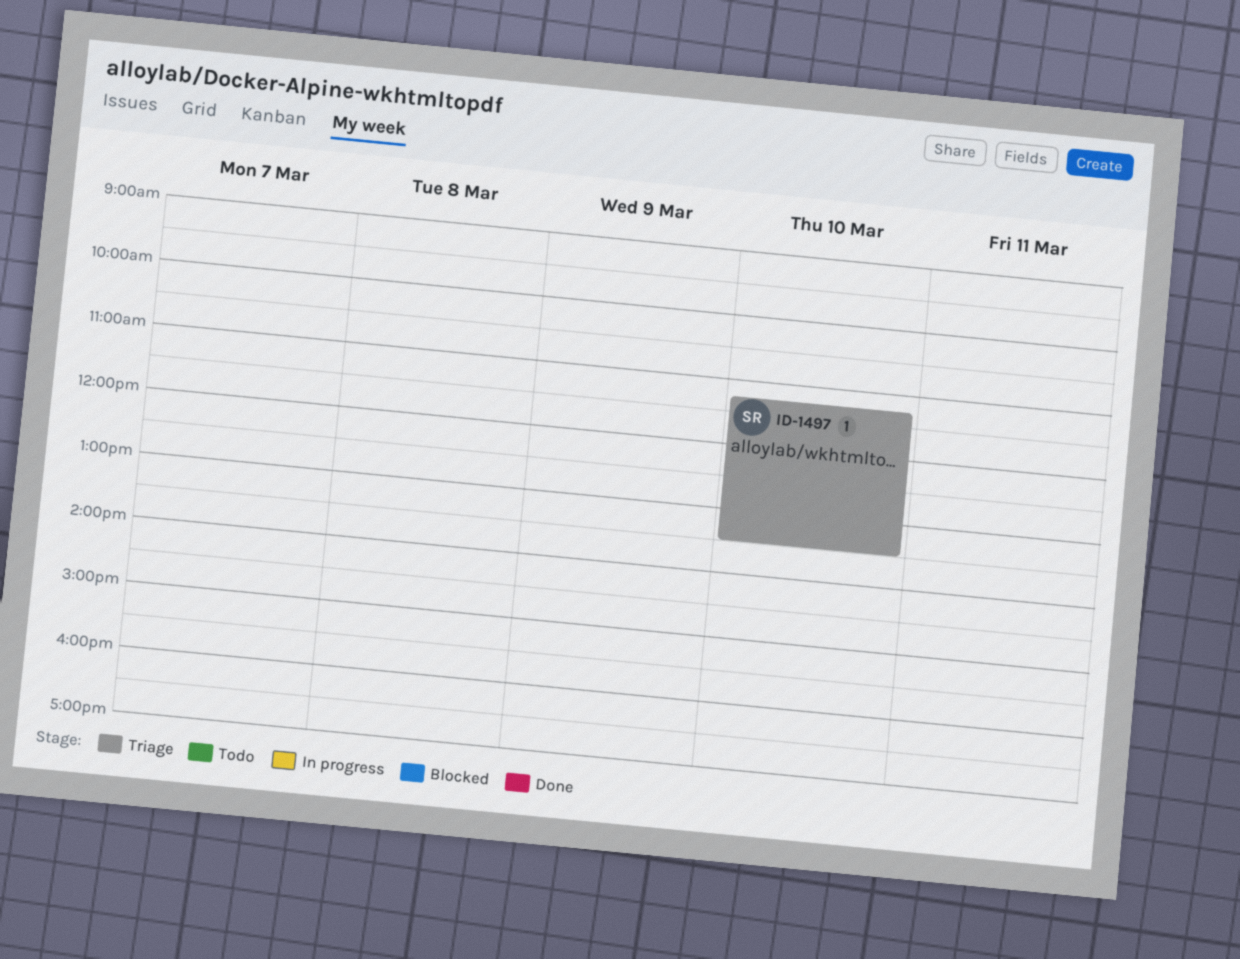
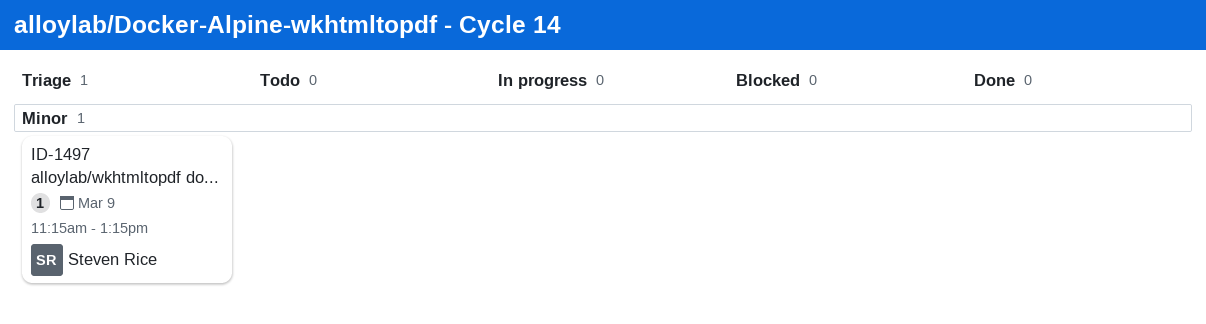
ID-1497, day: Mar 10 -> Mar 9
ID-1497, ends: 13:30 -> 13:15

